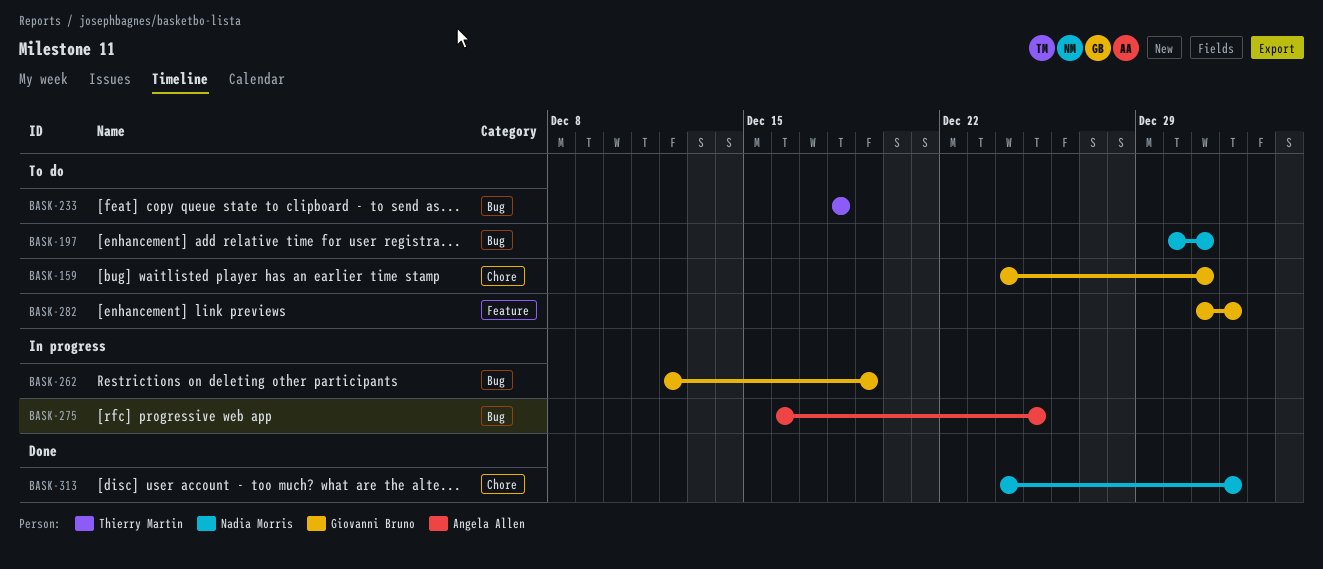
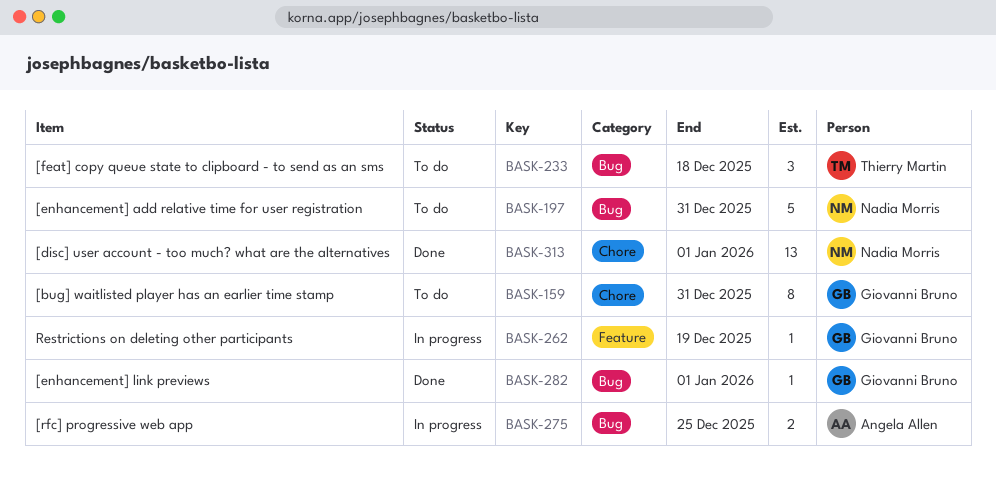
BASK-262, label: Bug -> Feature
BASK-282, status: To do -> Done
BASK-282, label: Feature -> Bug

